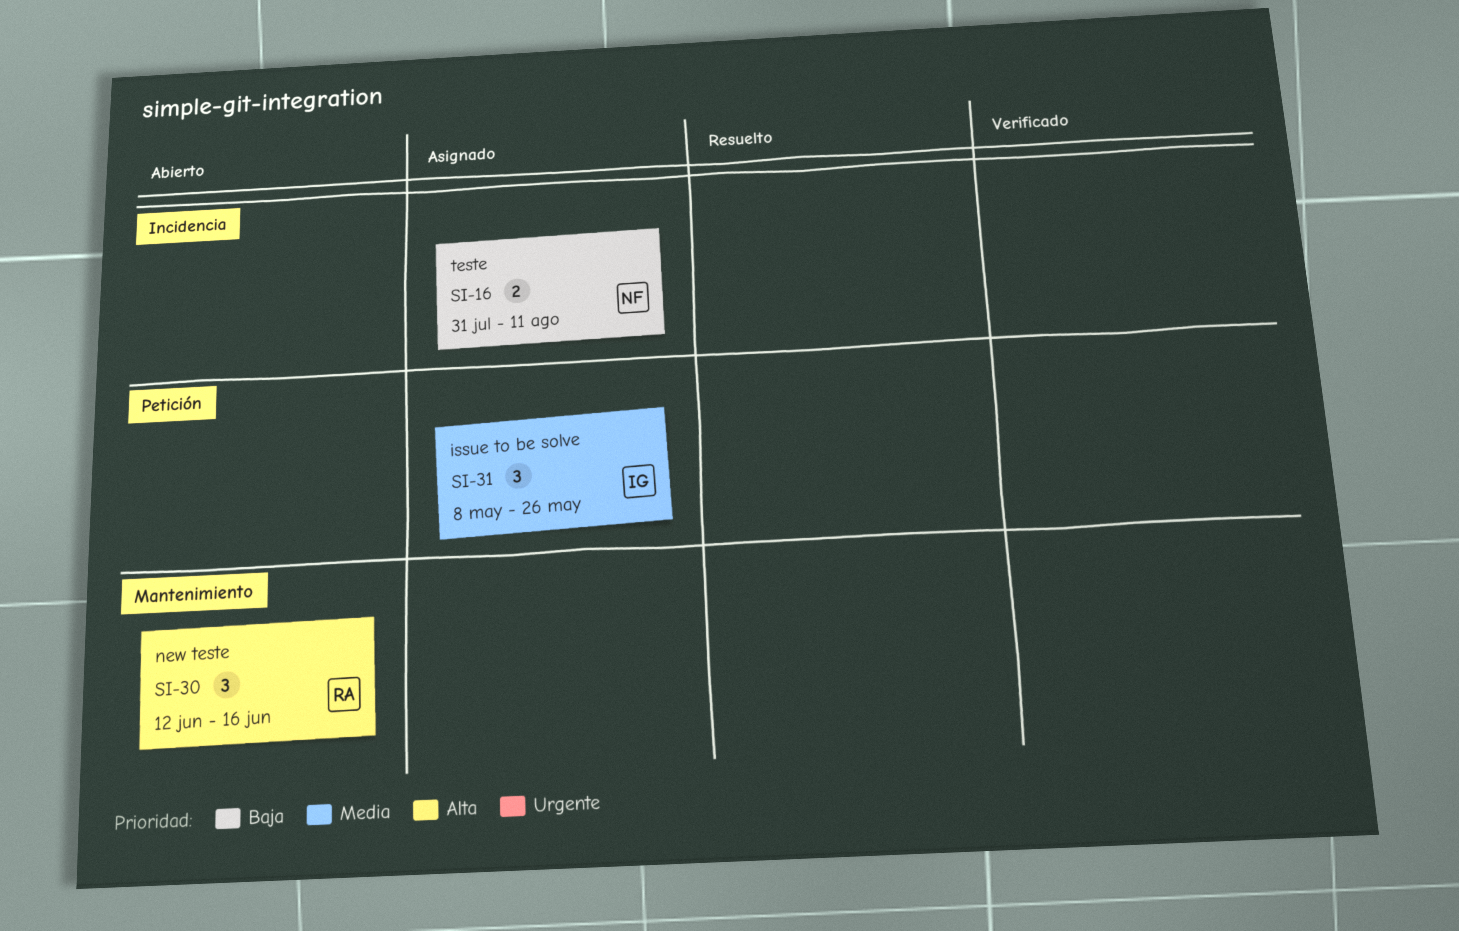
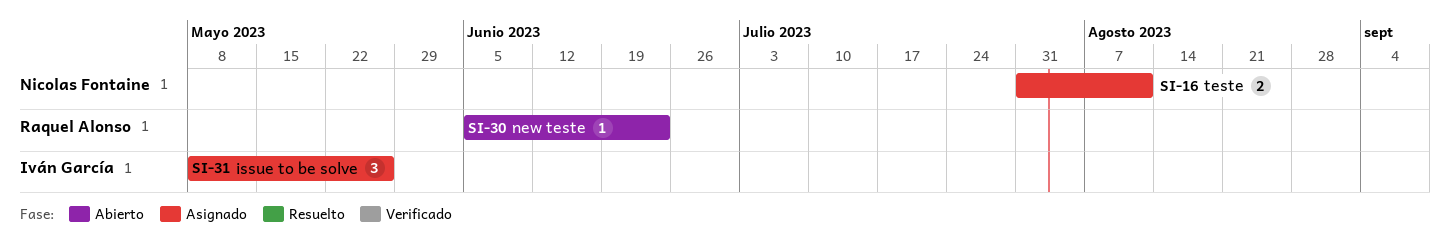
SI-30, estimate: 3 -> 1
SI-30, start: Jun 12 -> Jun 5
SI-30, due: Jun 16 -> Jun 23

